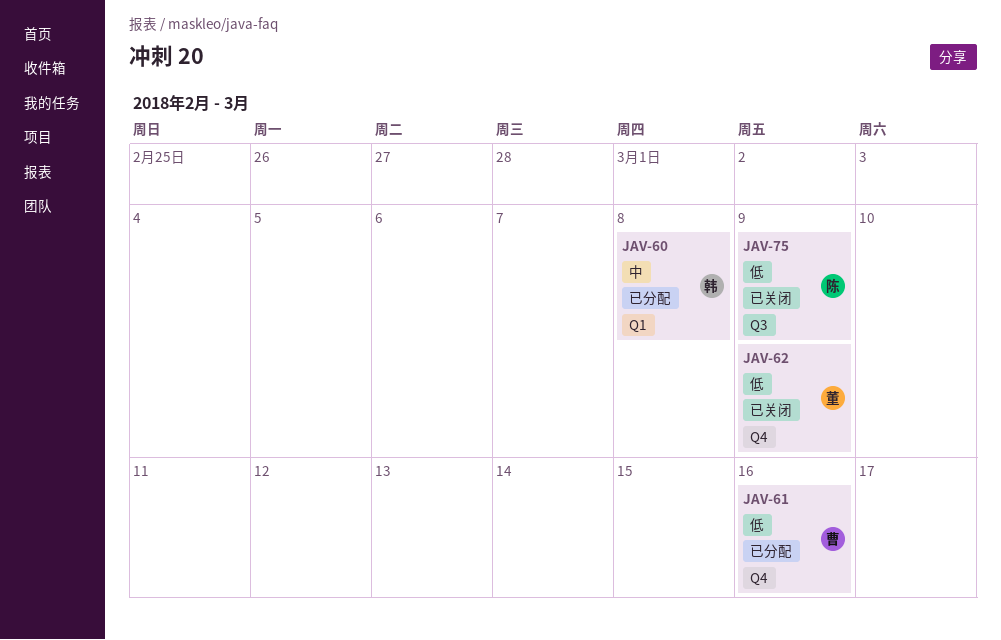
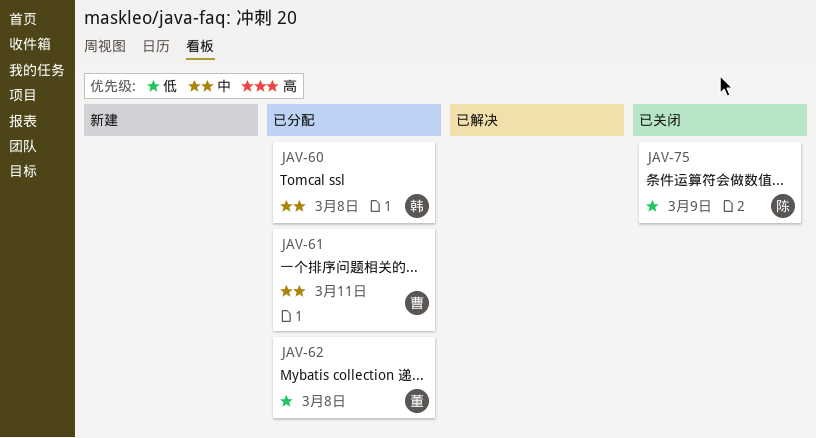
JAV-61, priority: 低 -> 中
JAV-61, due: Mar 16 -> Mar 11
JAV-62, status: 已关闭 -> 已分配
JAV-62, due: Mar 9 -> Mar 8

